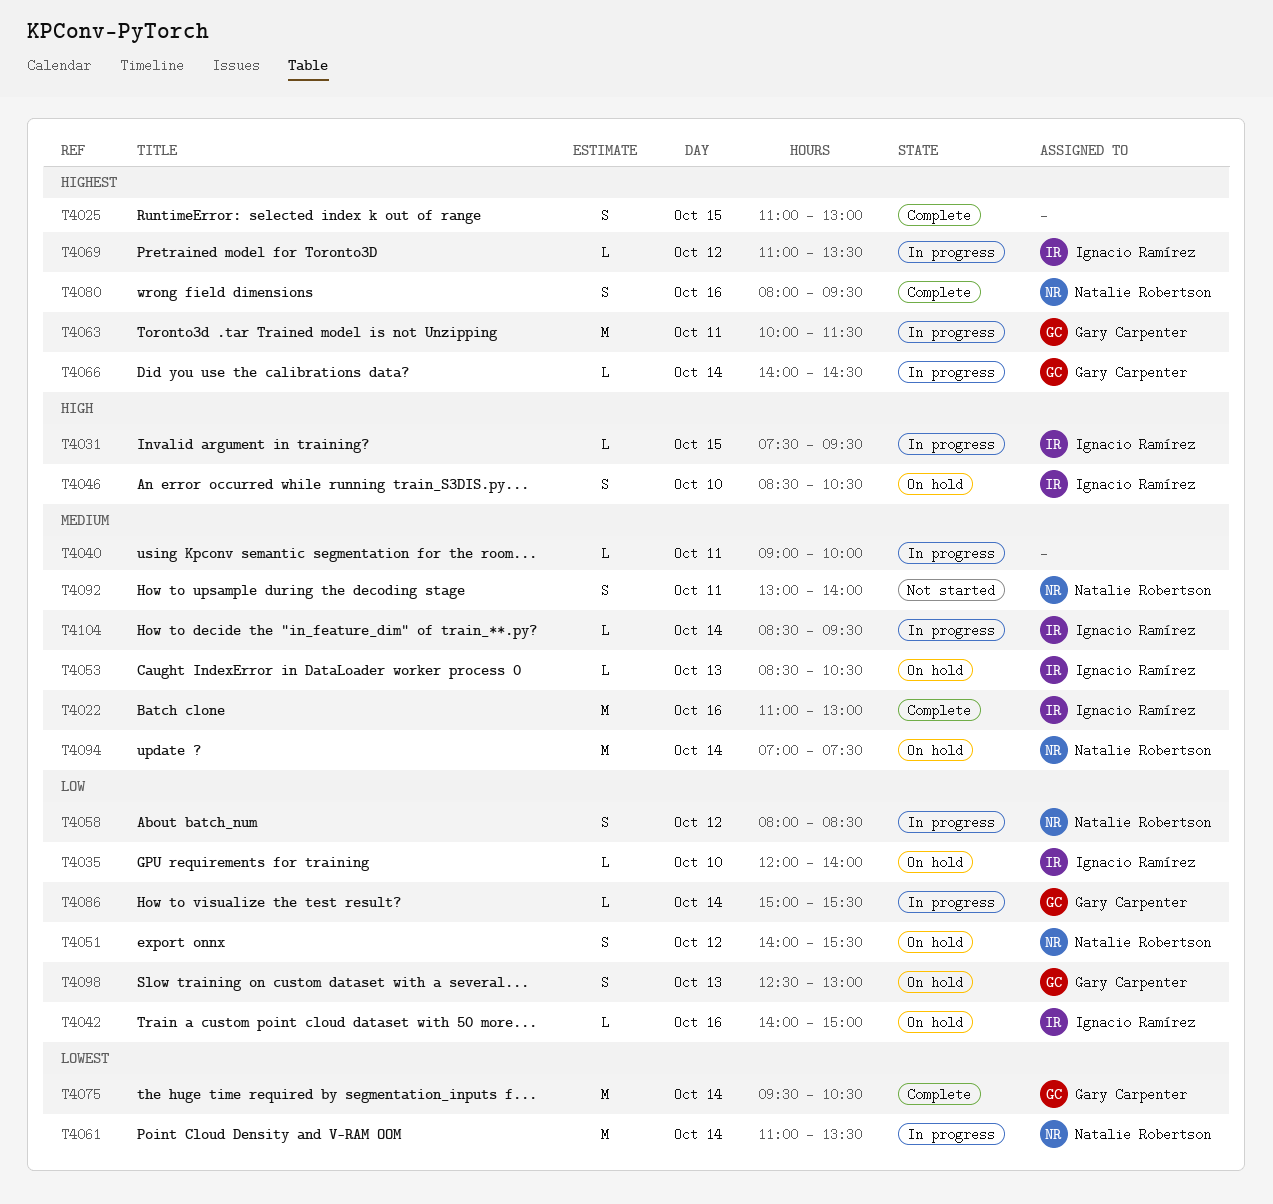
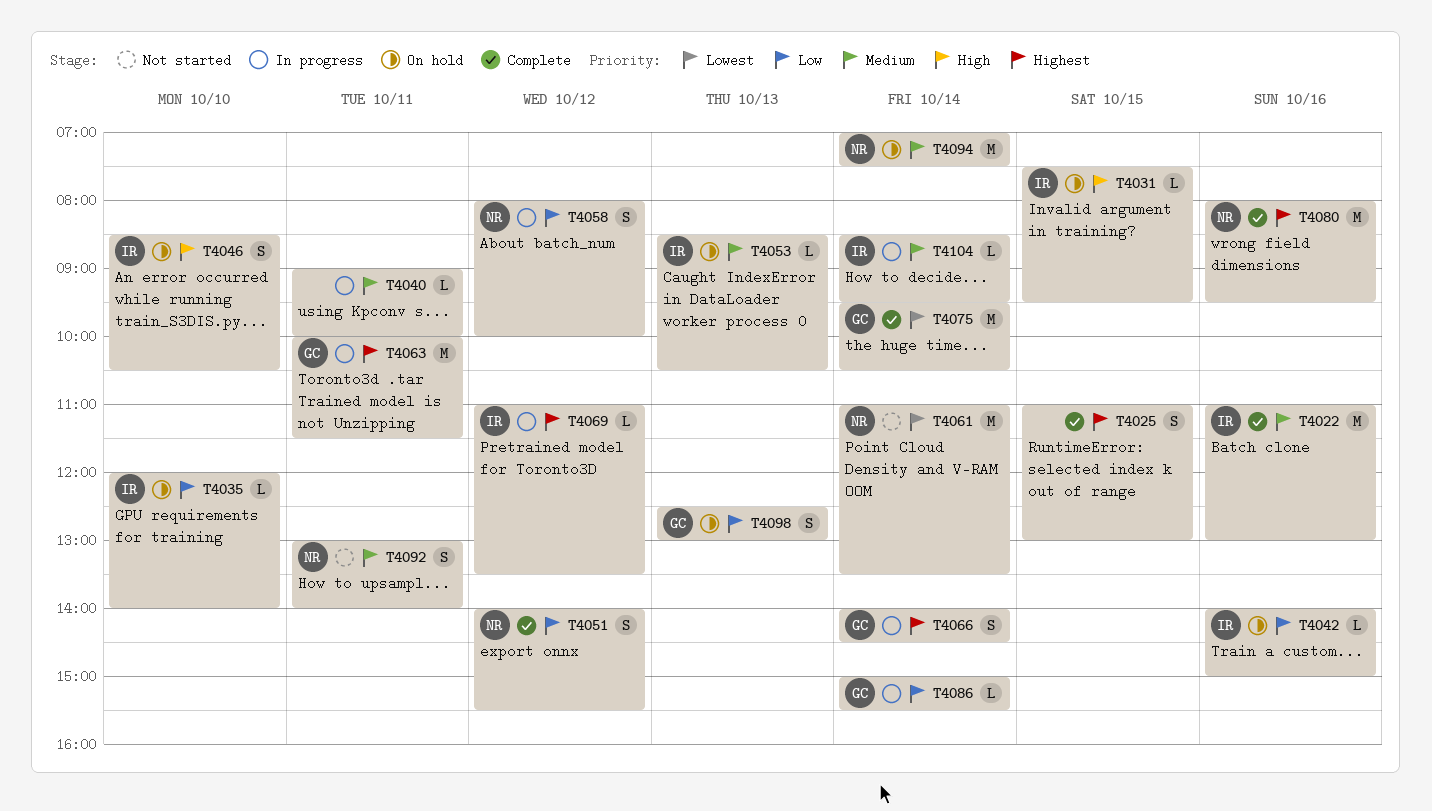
T4031, status: In progress -> On hold
T4051, status: On hold -> Complete
T4058, ends: 08:30 -> 10:00
T4061, status: In progress -> Not started
T4066, estimate: L -> S
T4080, estimate: S -> M

